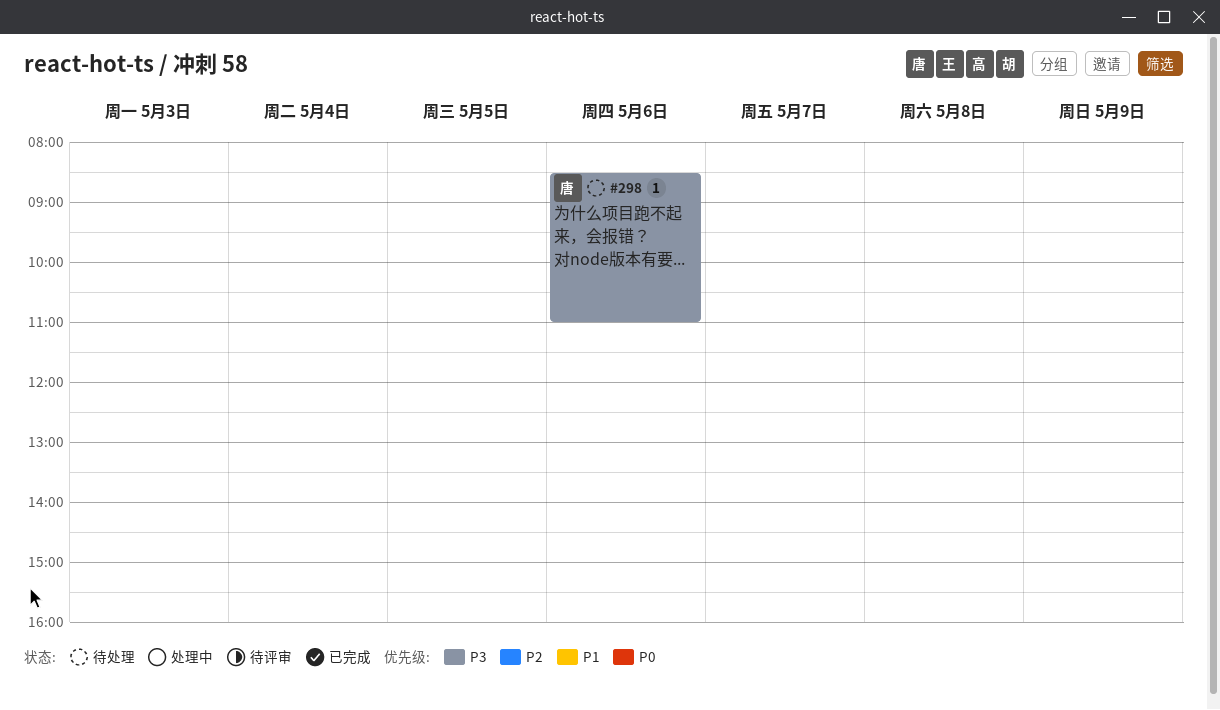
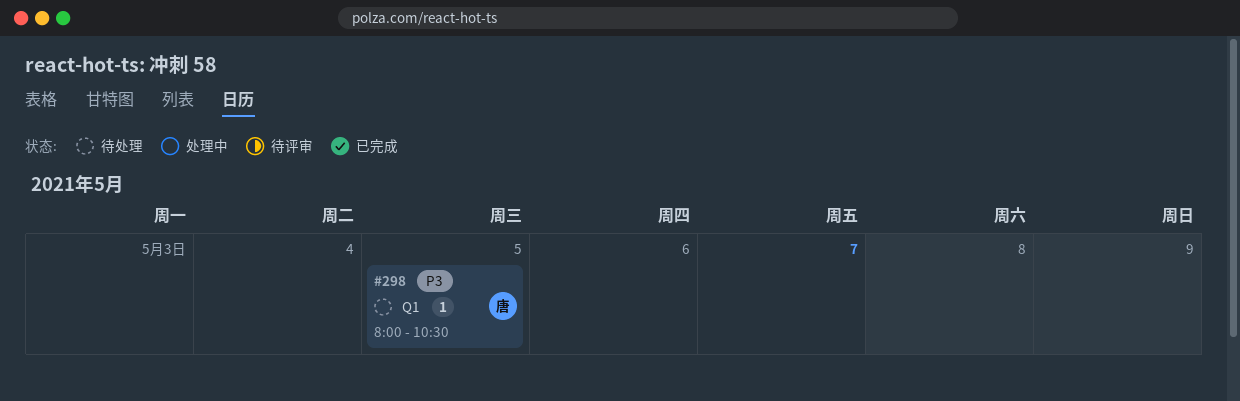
#298, day: May 6 -> May 5
#298, begins: 08:30 -> 08:00
#298, ends: 11:00 -> 10:30

